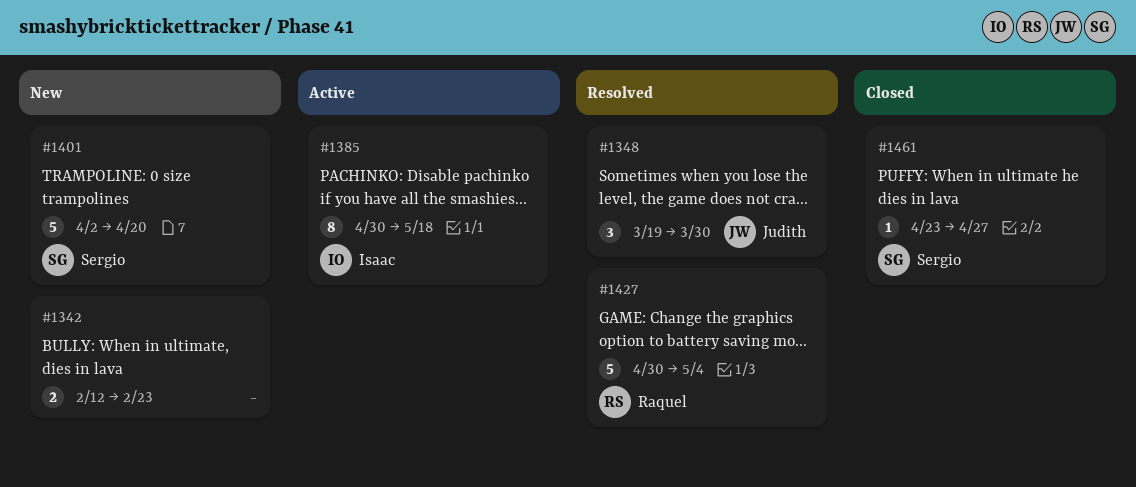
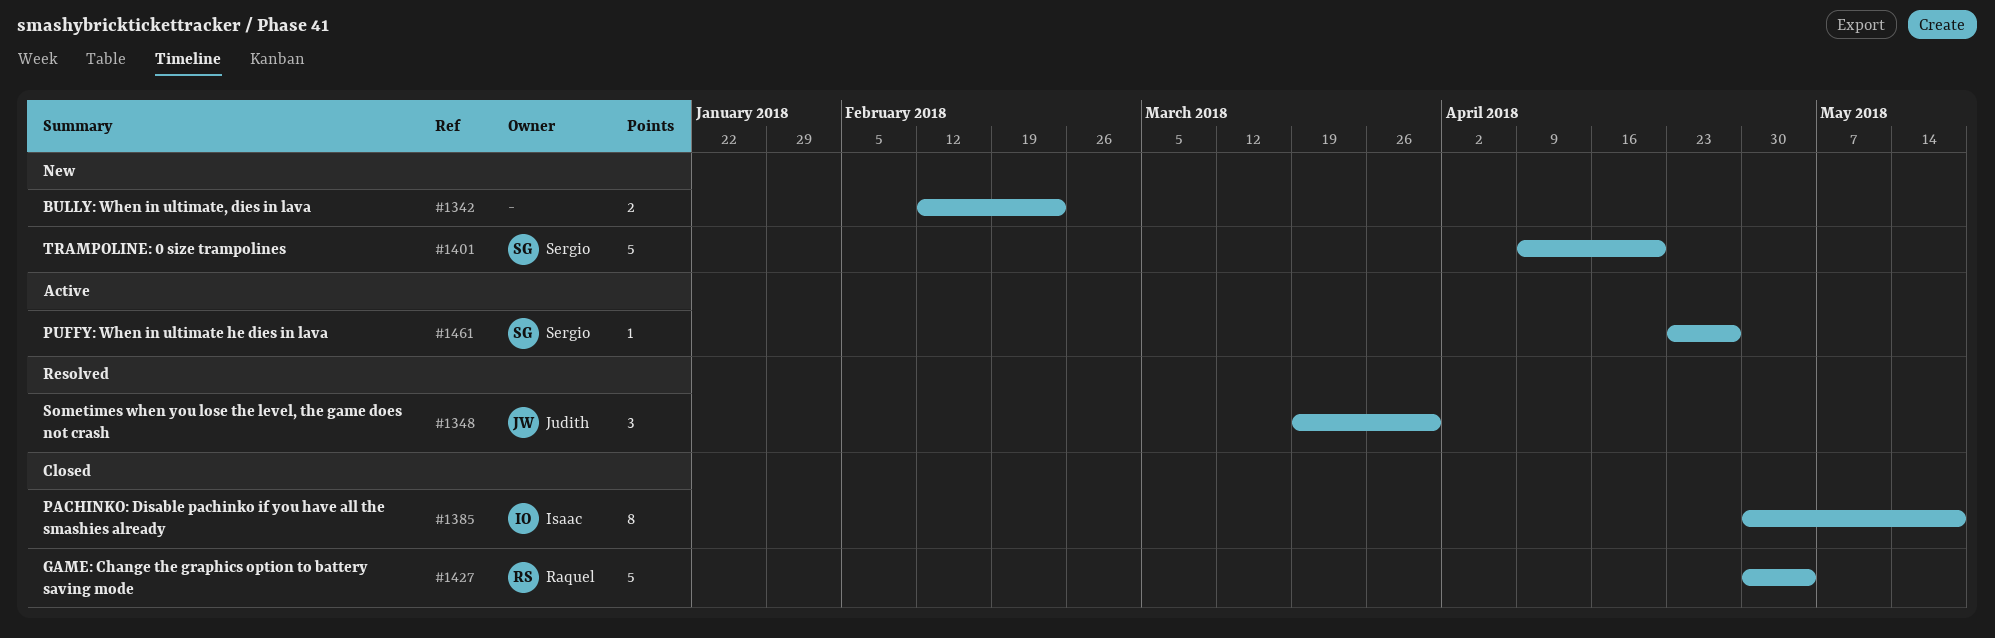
#1385, status: Active -> Closed
#1401, start: Apr 2 -> Apr 9
#1427, status: Resolved -> Closed
#1461, status: Closed -> Active

